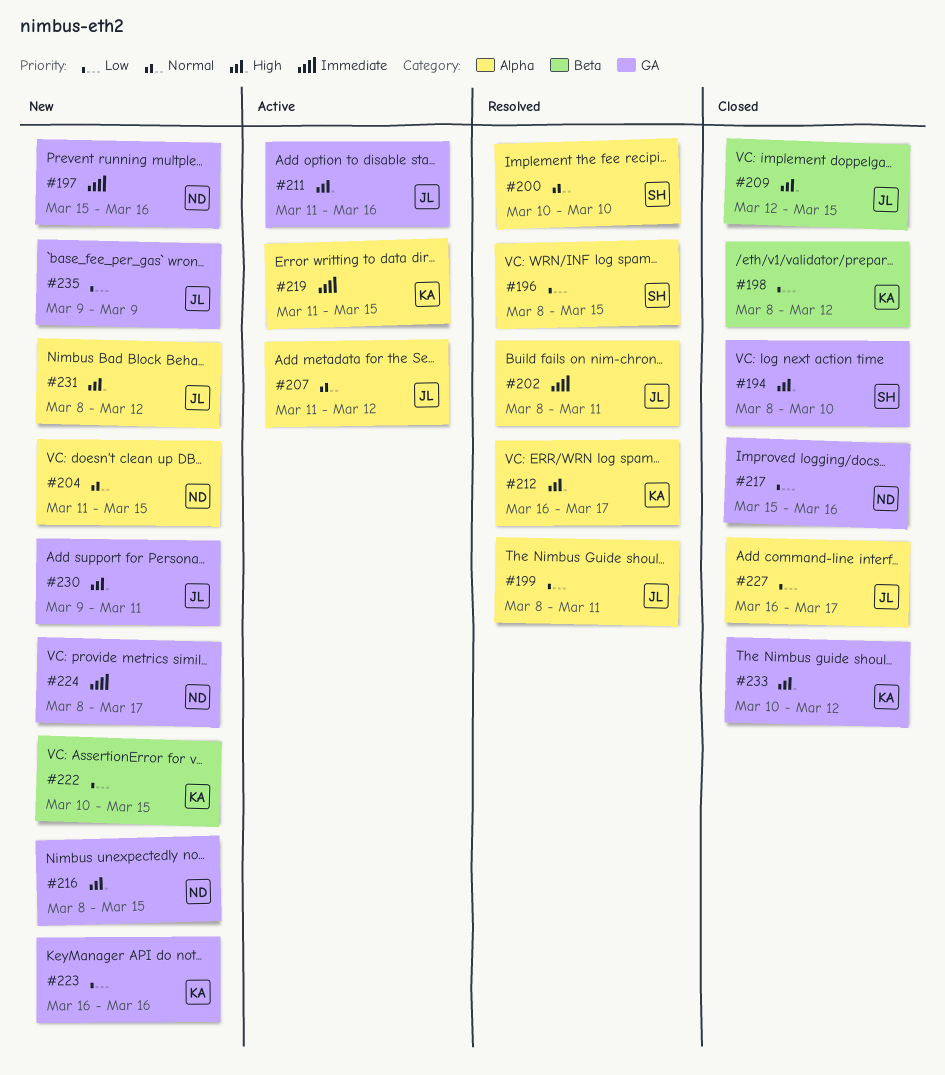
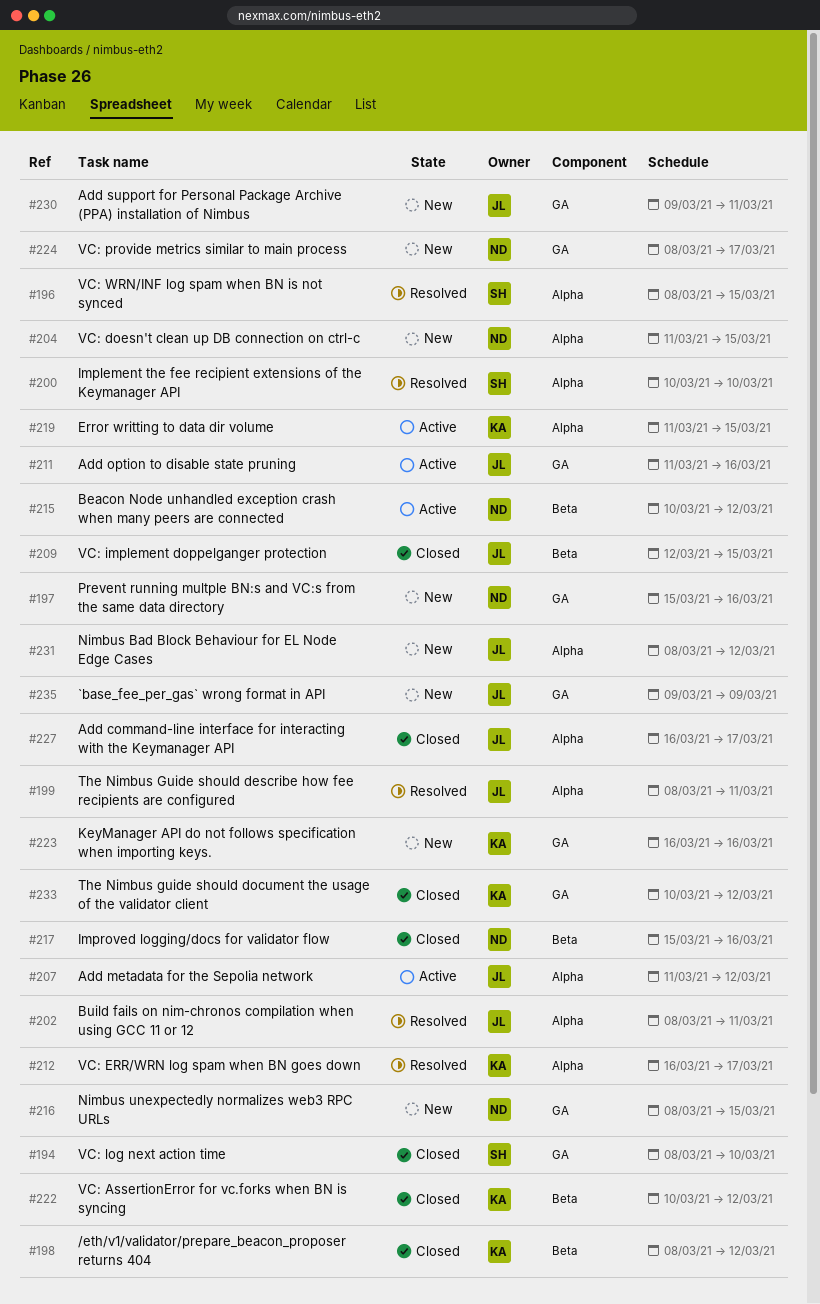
#215: none -> present
#217, label: GA -> Beta
#222, status: New -> Closed
#222, due: Mar 15 -> Mar 12

